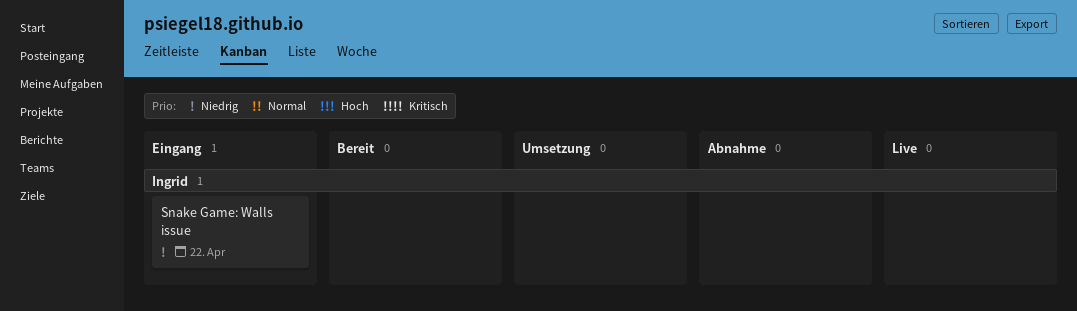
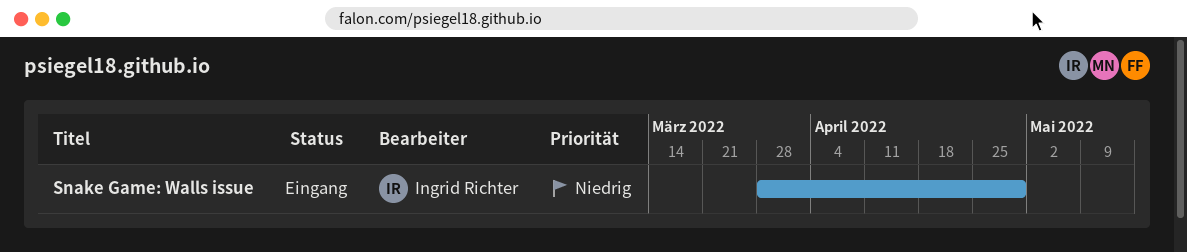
Snake Game: Walls issue, due: Apr 22 -> Apr 29

